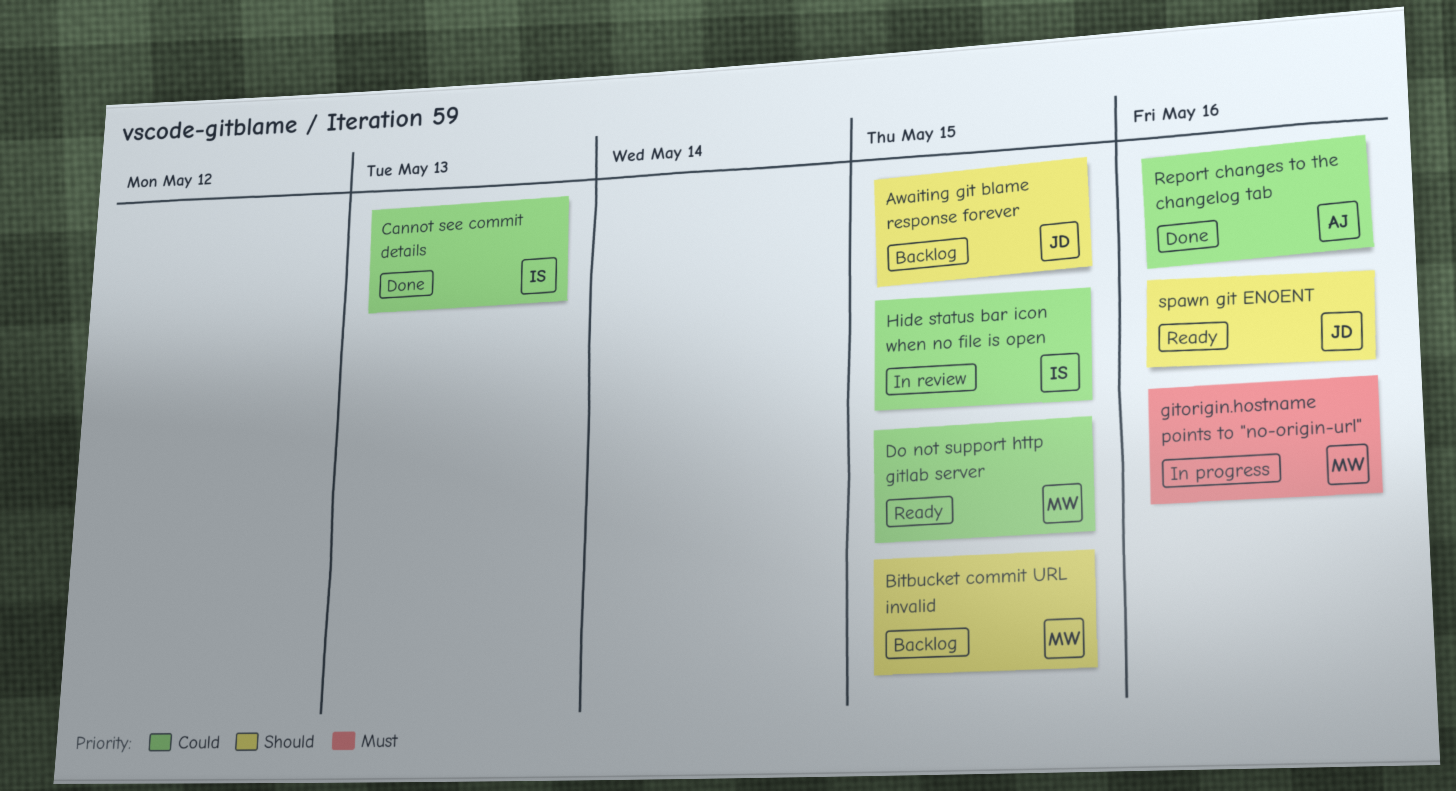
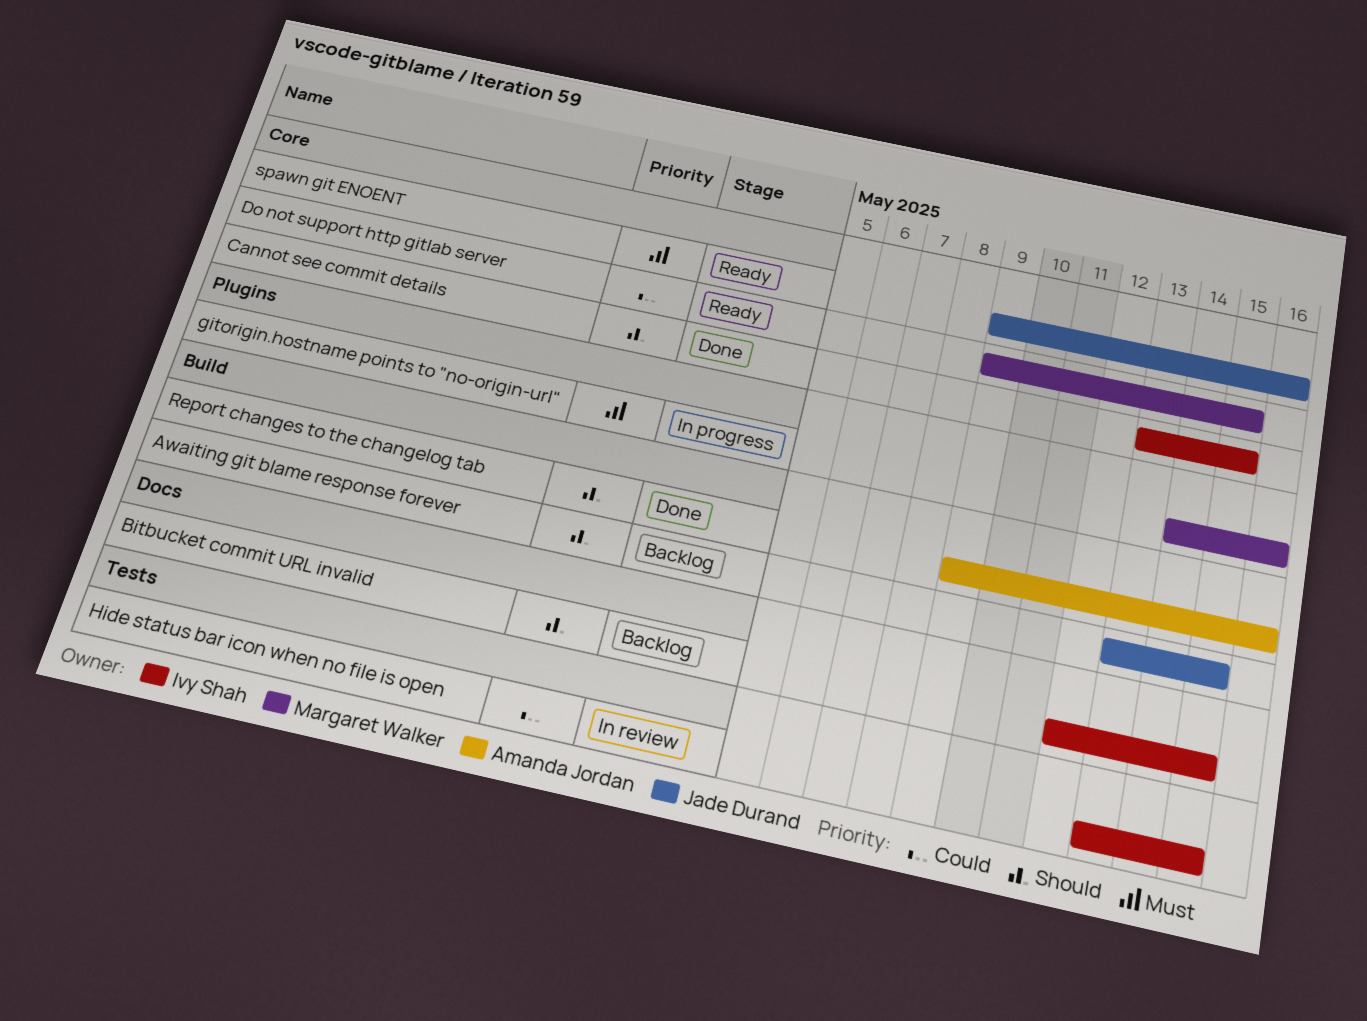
Bitbucket commit URL invalid, owner: Margaret Walker -> Ivy Shah
Cannot see commit details, priority: Could -> Should
Cannot see commit details, due: May 13 -> May 15
Report changes to the changelog tab, priority: Could -> Should
spawn git ENOENT, priority: Should -> Must

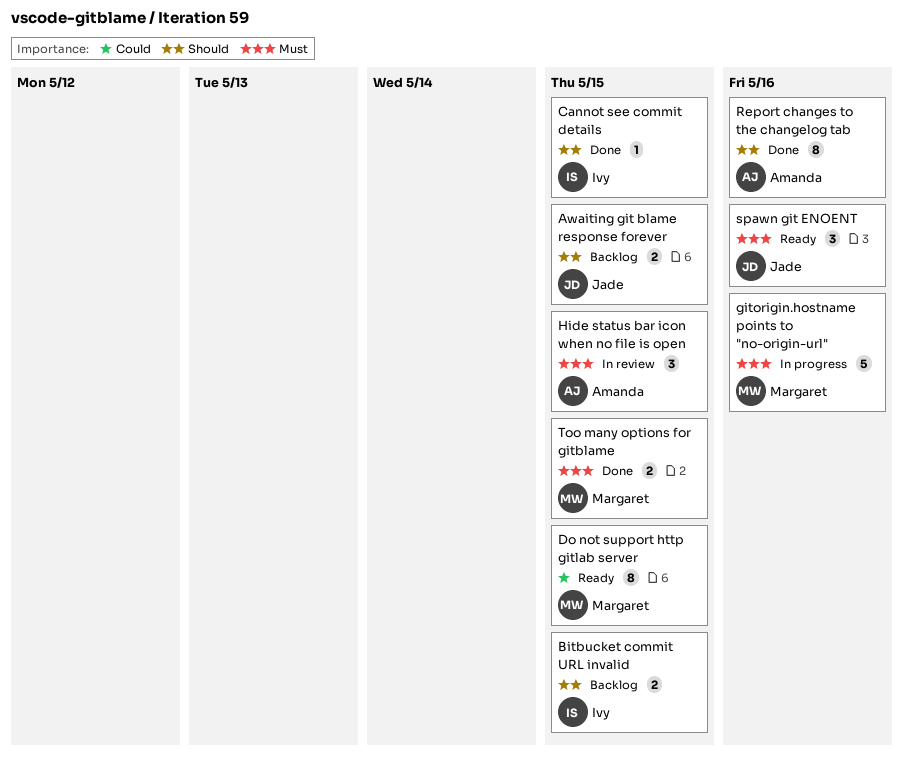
Hide status bar icon when no file is open, owner: Ivy Shah -> Amanda Jordan
Hide status bar icon when no file is open, priority: Could -> Must
Too many options for gitblame: none -> present

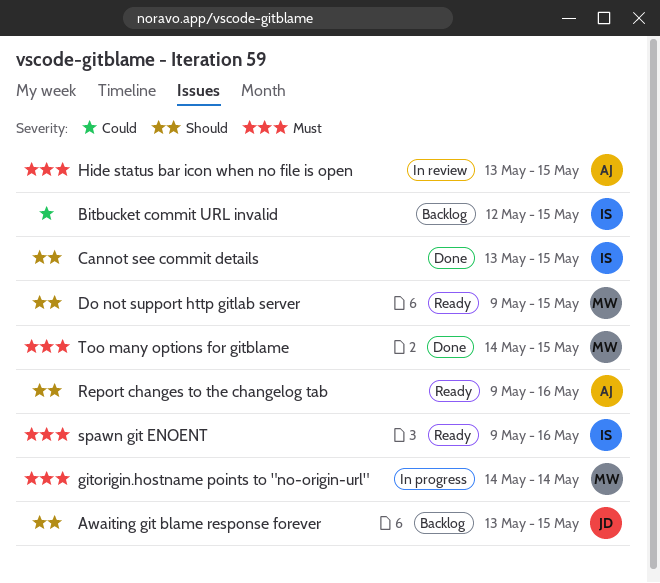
Bitbucket commit URL invalid, priority: Should -> Could
Do not support http gitlab server, priority: Could -> Should
gitorigin.hostname points to "no-origin-url", due: May 16 -> May 14
Report changes to the changelog tab, status: Done -> Ready
spawn git ENOENT, owner: Jade -> Ivy

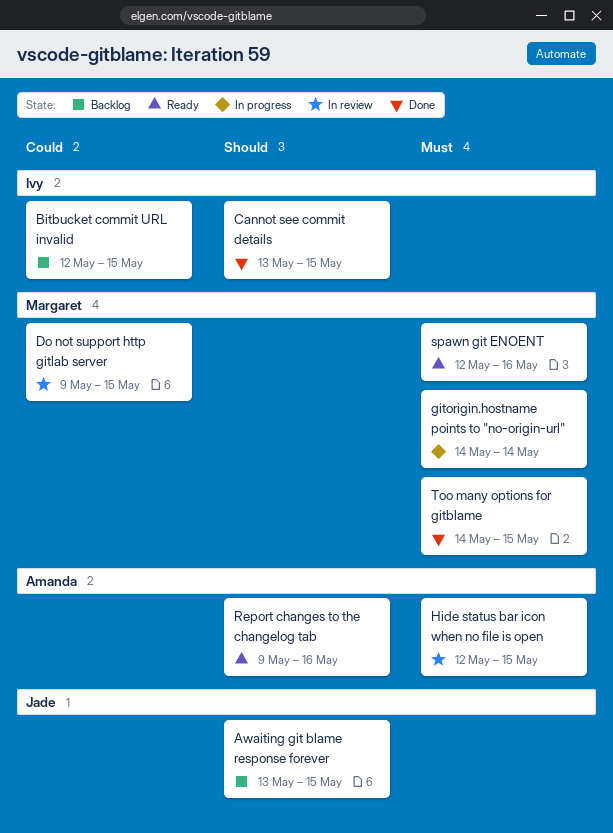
Do not support http gitlab server, status: Ready -> In review
Do not support http gitlab server, priority: Should -> Could
Hide status bar icon when no file is open, start: May 13 -> May 12
spawn git ENOENT, owner: Ivy -> Margaret
spawn git ENOENT, start: May 9 -> May 12

